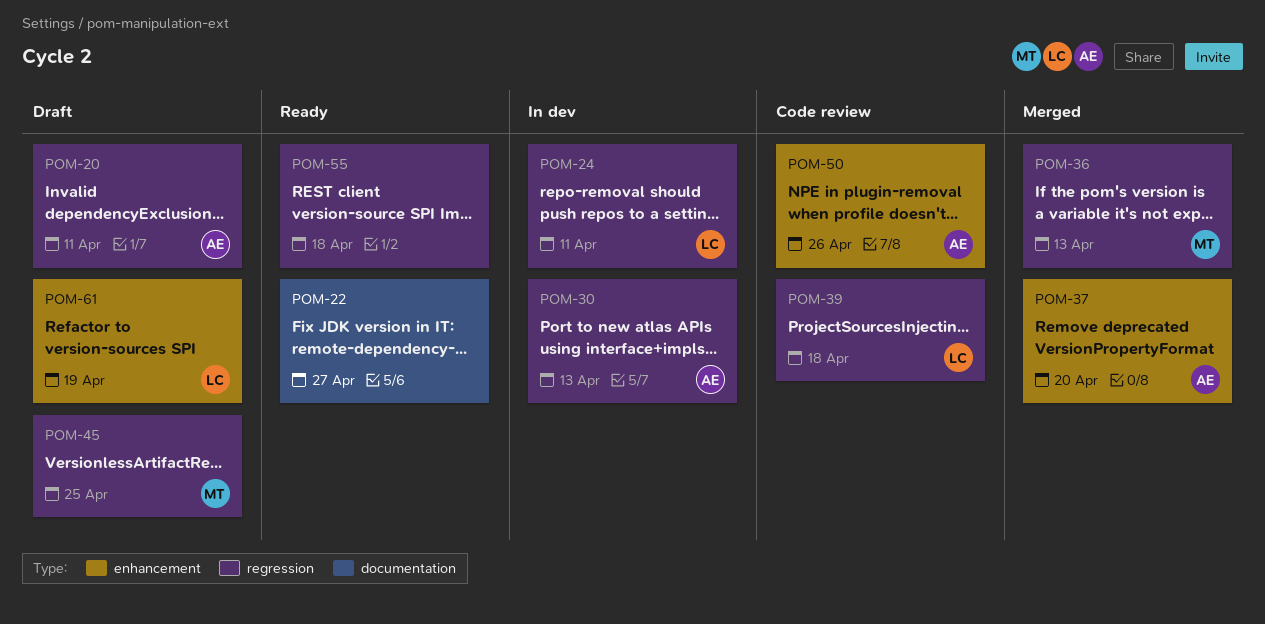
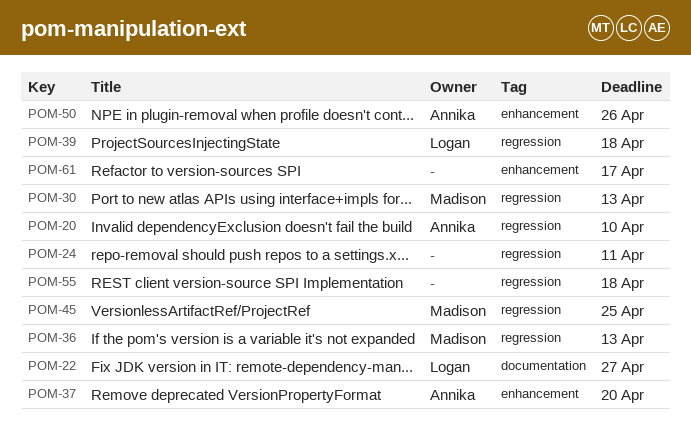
POM-20, due: Apr 11 -> Apr 10
POM-22, owner: none -> Logan
POM-24, owner: Logan -> none
POM-30, owner: Annika -> Madison
POM-61, owner: Logan -> none
POM-61, due: Apr 19 -> Apr 17

